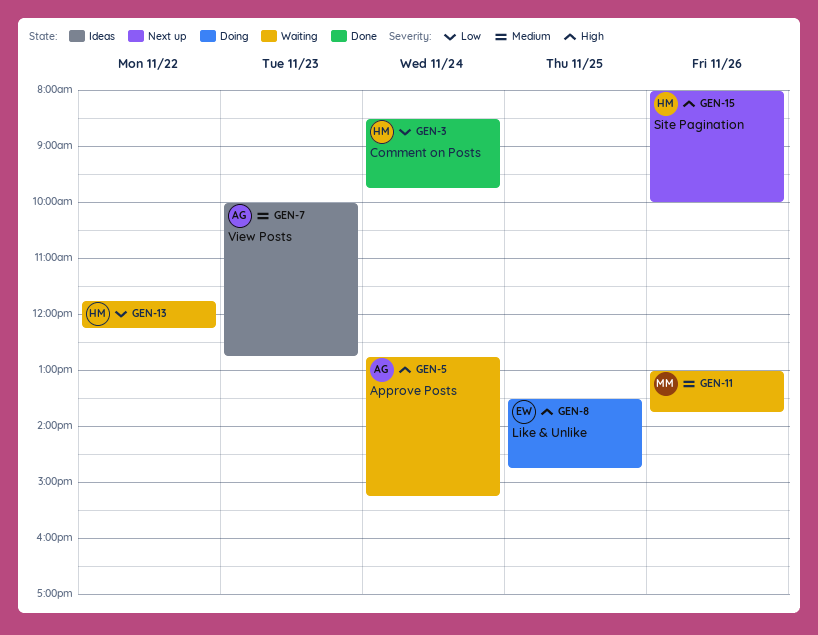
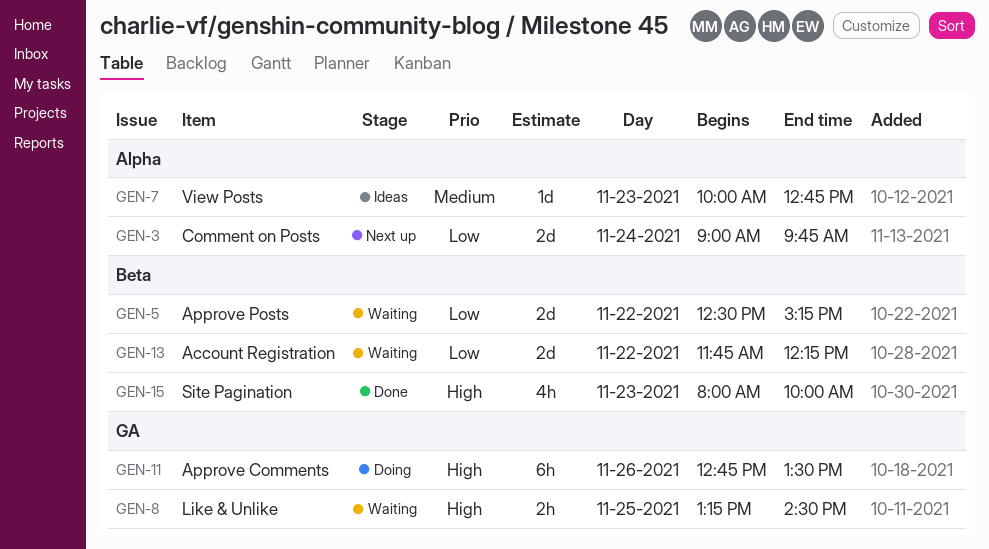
GEN-3, status: Done -> Next up
GEN-3, begins: 08:30 -> 09:00
GEN-5, priority: High -> Low
GEN-5, day: Nov 24 -> Nov 22
GEN-5, begins: 12:45 -> 12:30
GEN-8, status: Doing -> Waiting
GEN-8, begins: 13:30 -> 13:15
GEN-8, ends: 14:45 -> 14:30
GEN-11, status: Waiting -> Doing
GEN-11, priority: Medium -> High
GEN-11, begins: 13:00 -> 12:45
GEN-11, ends: 13:45 -> 13:30
GEN-15, status: Next up -> Done
GEN-15, day: Nov 26 -> Nov 23

